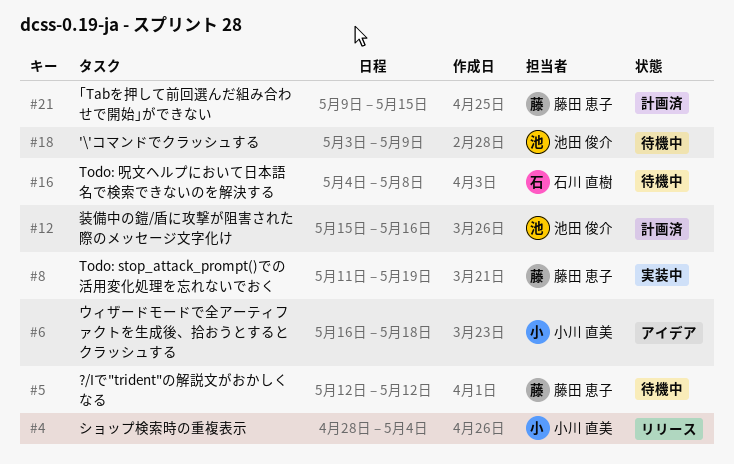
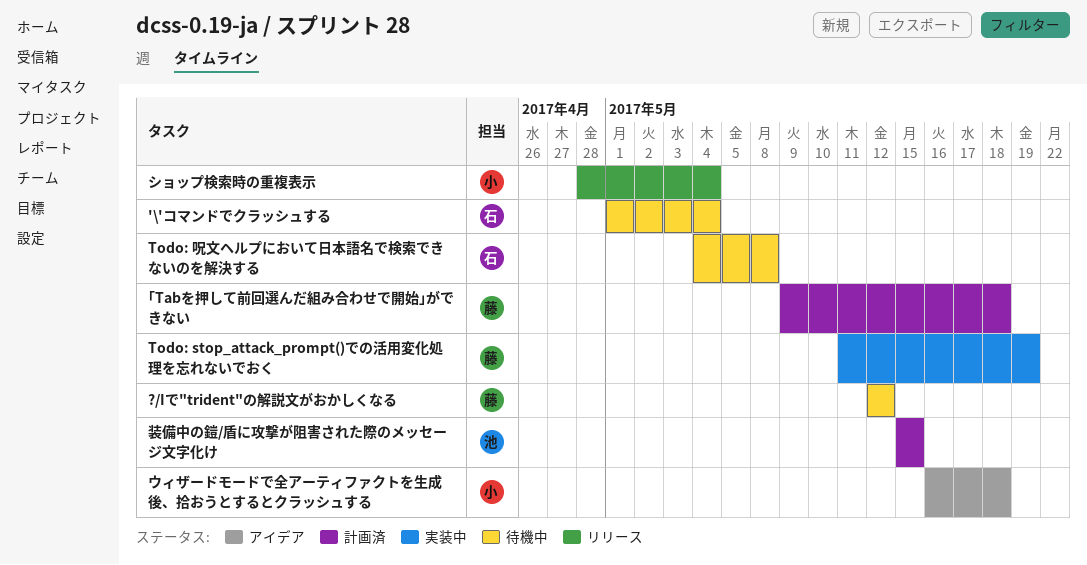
'\'コマンドでクラッシュする, owner: 池田 俊介 -> 石川 直樹
'\'コマンドでクラッシュする, start: May 3 -> May 1
'\'コマンドでクラッシュする, due: May 9 -> May 4
装備中の鎧/盾に攻撃が阻害された際のメッセージ文字化け, due: May 16 -> May 15
｢Tabを押して前回選んだ組み合わせで開始｣ができない, due: May 15 -> May 18

